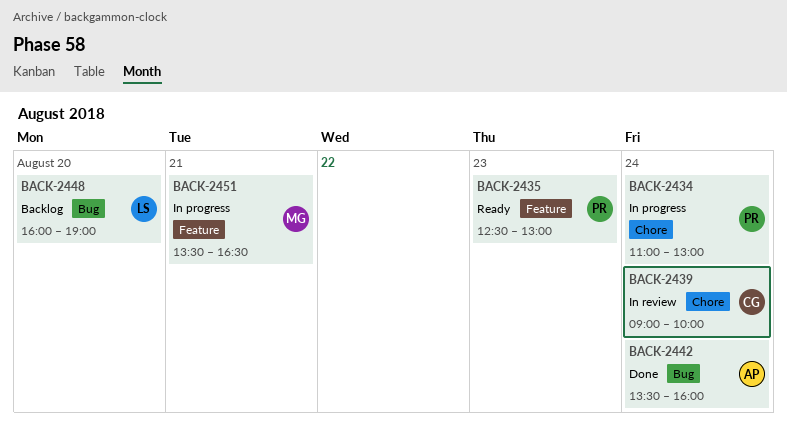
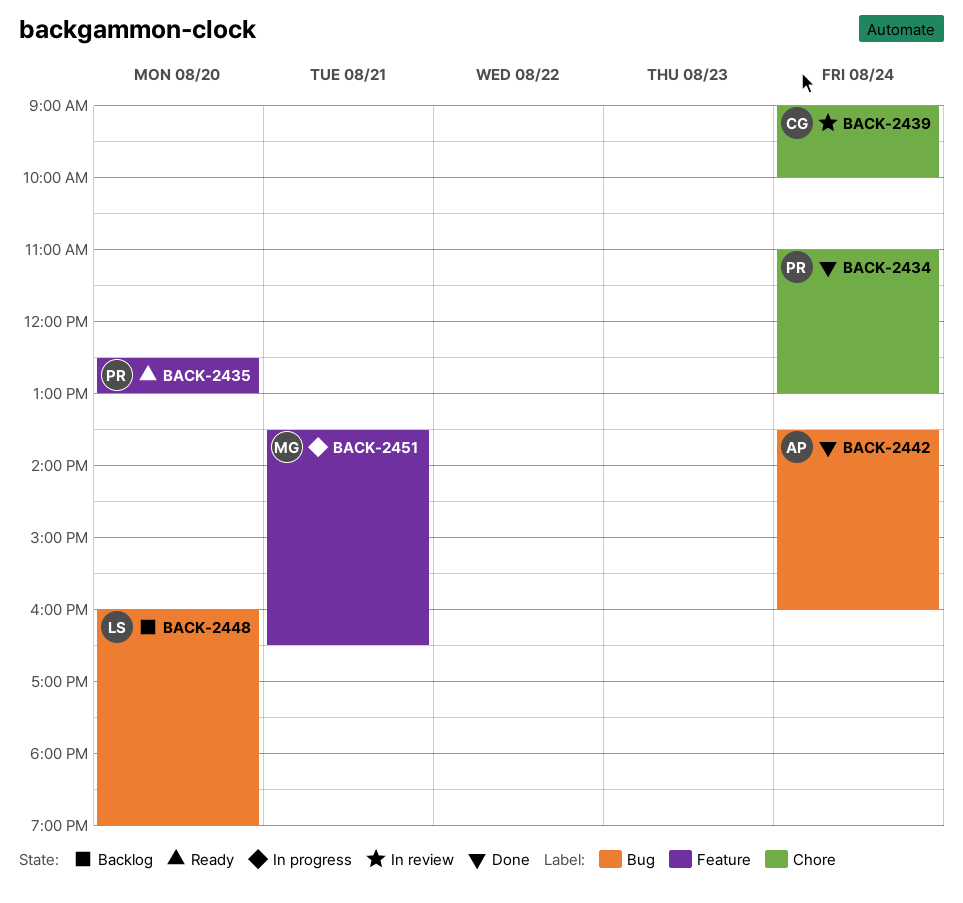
BACK-2434, status: In progress -> Done
BACK-2435, day: Aug 23 -> Aug 20

